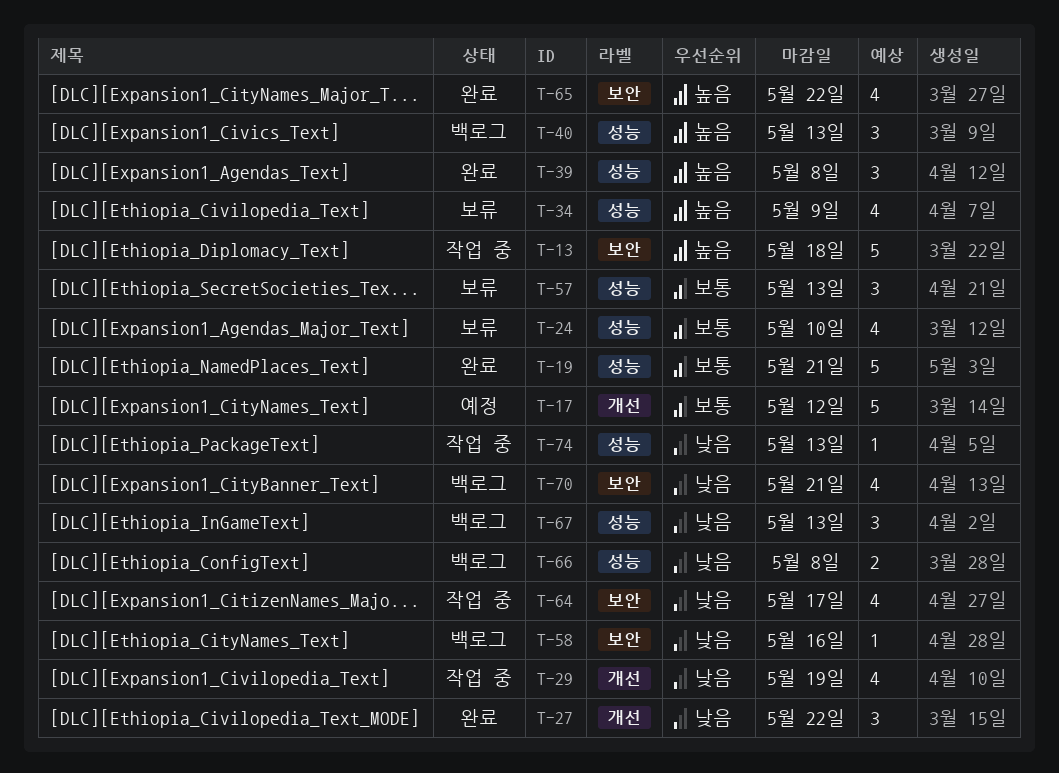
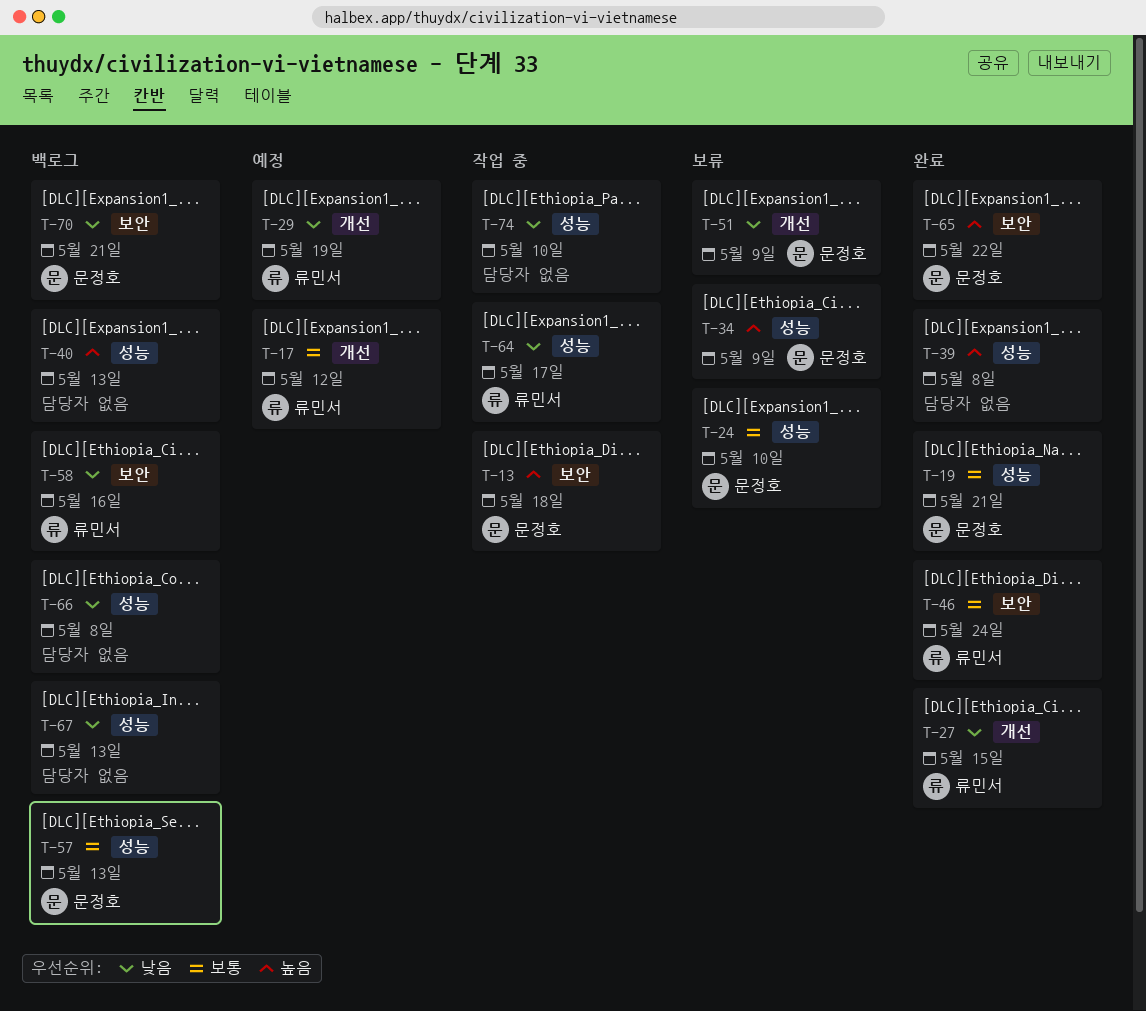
T-27, due: May 22 -> May 15
T-29, status: 작업 중 -> 예정
T-46: none -> present
T-51: none -> present
T-57, status: 보류 -> 백로그
T-64, label: 보안 -> 성능
T-74, due: May 13 -> May 10

